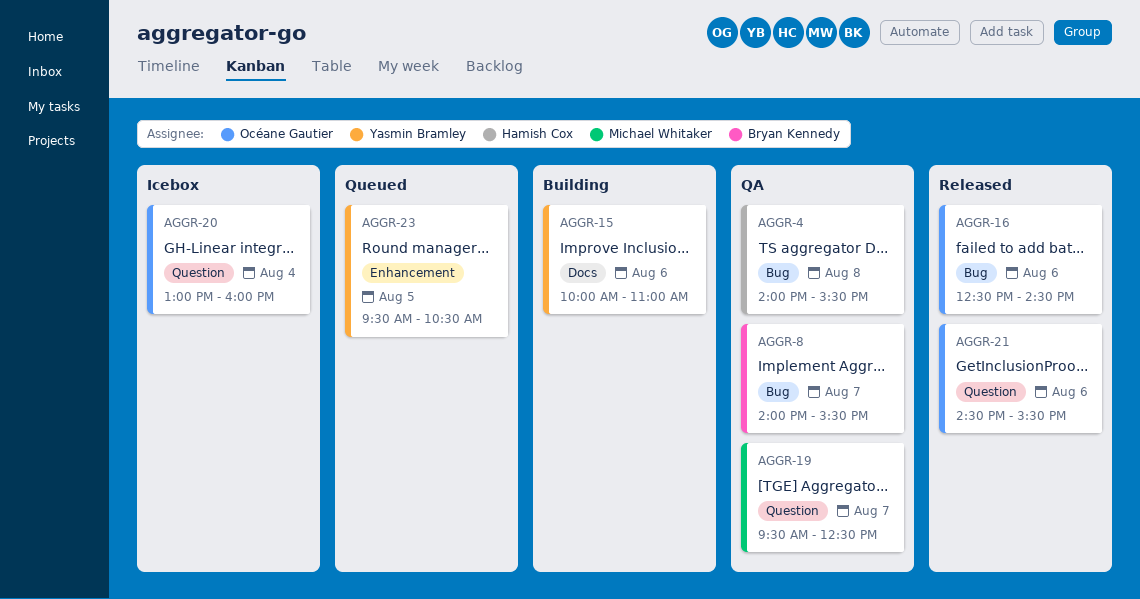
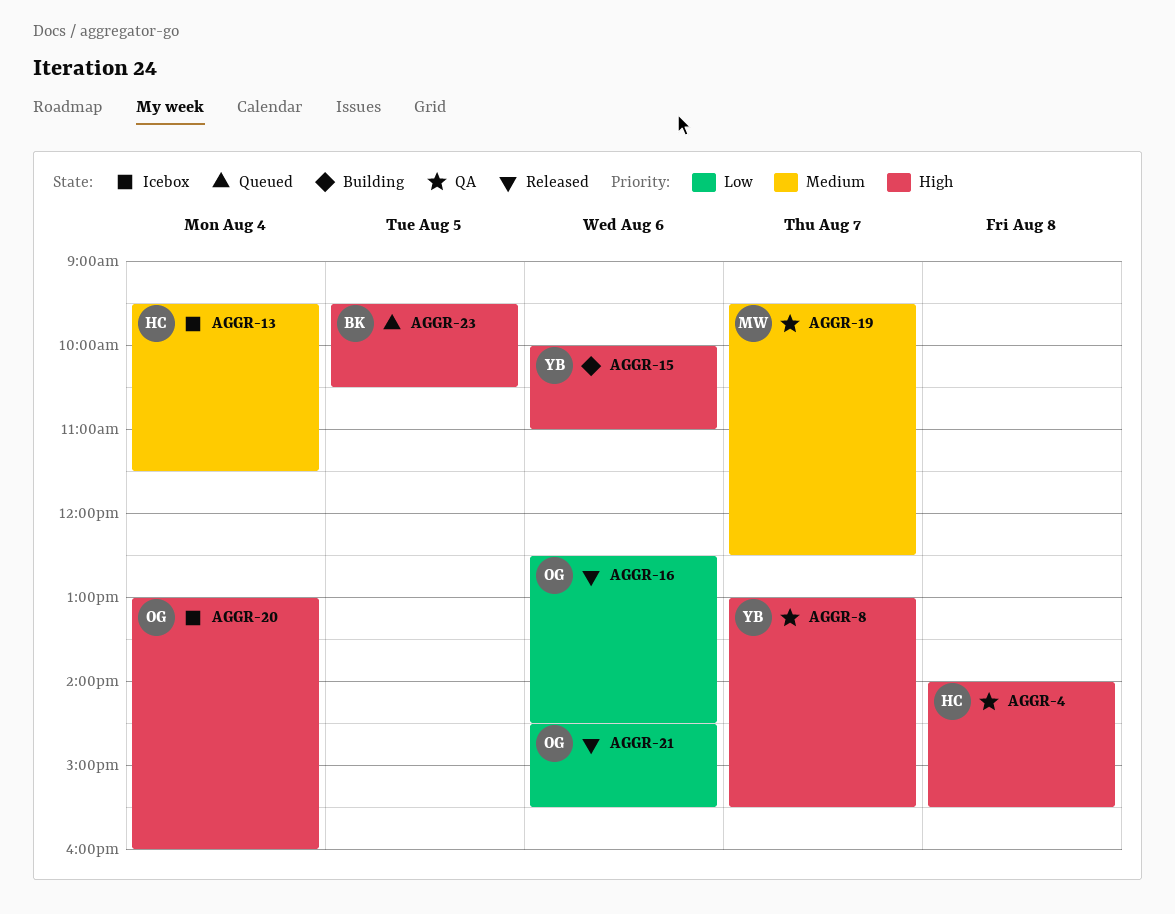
AGGR-8, owner: Bryan Kennedy -> Yasmin Bramley
AGGR-8, begins: 14:00 -> 13:00
AGGR-13: none -> present
AGGR-23, owner: Yasmin Bramley -> Bryan Kennedy

